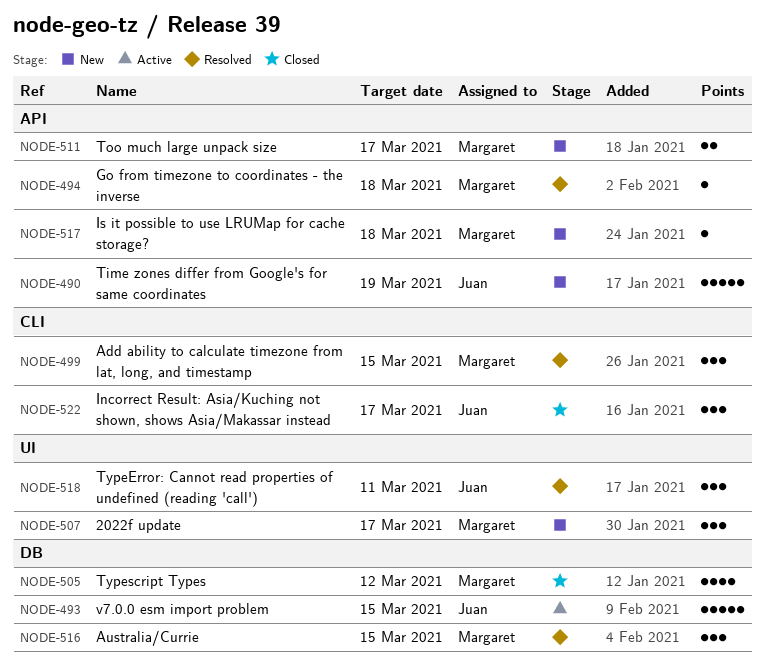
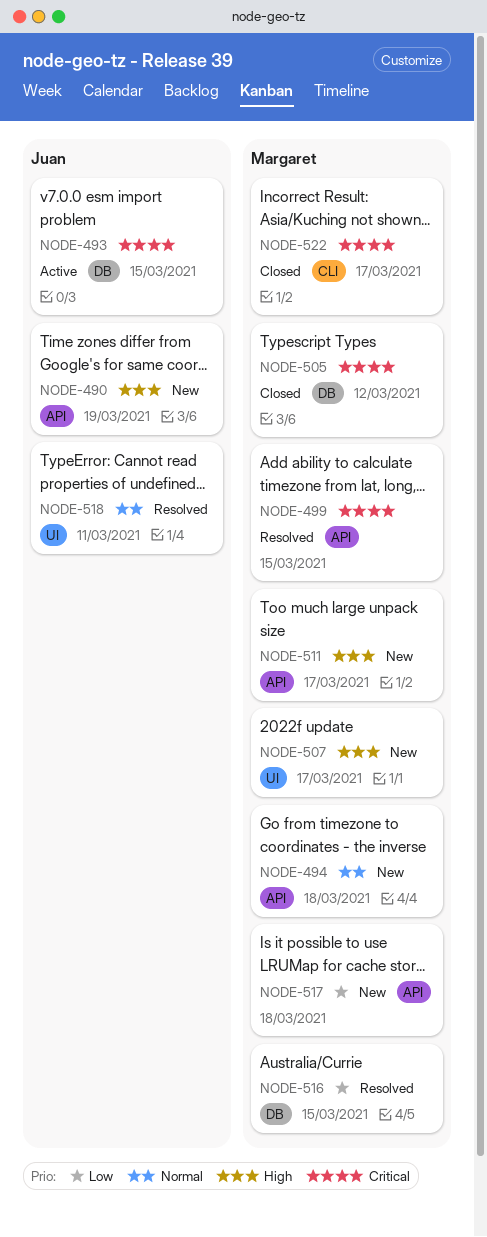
NODE-494, status: Resolved -> New
NODE-499, label: CLI -> API
NODE-522, owner: Juan -> Margaret

